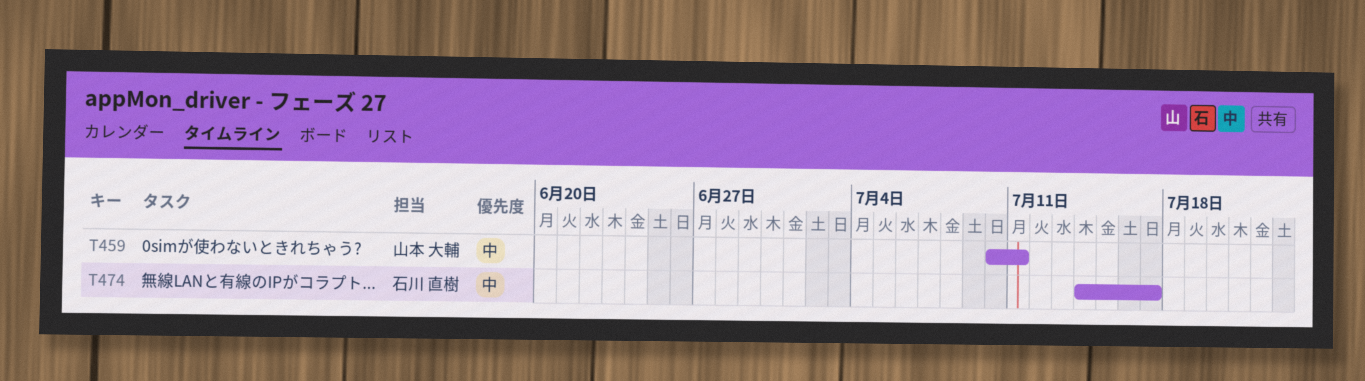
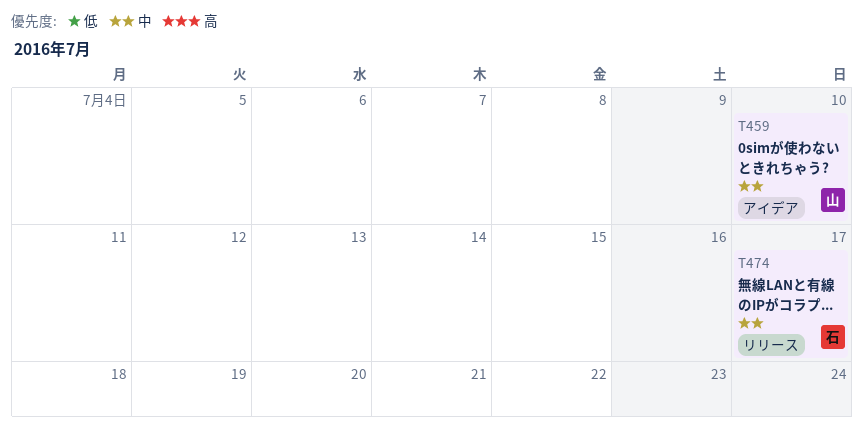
T459, due: Jul 11 -> Jul 10

